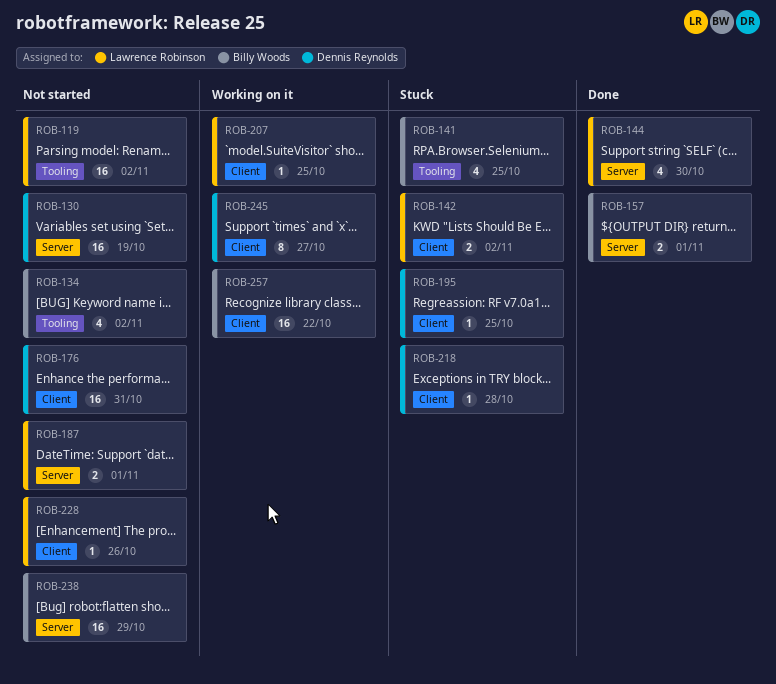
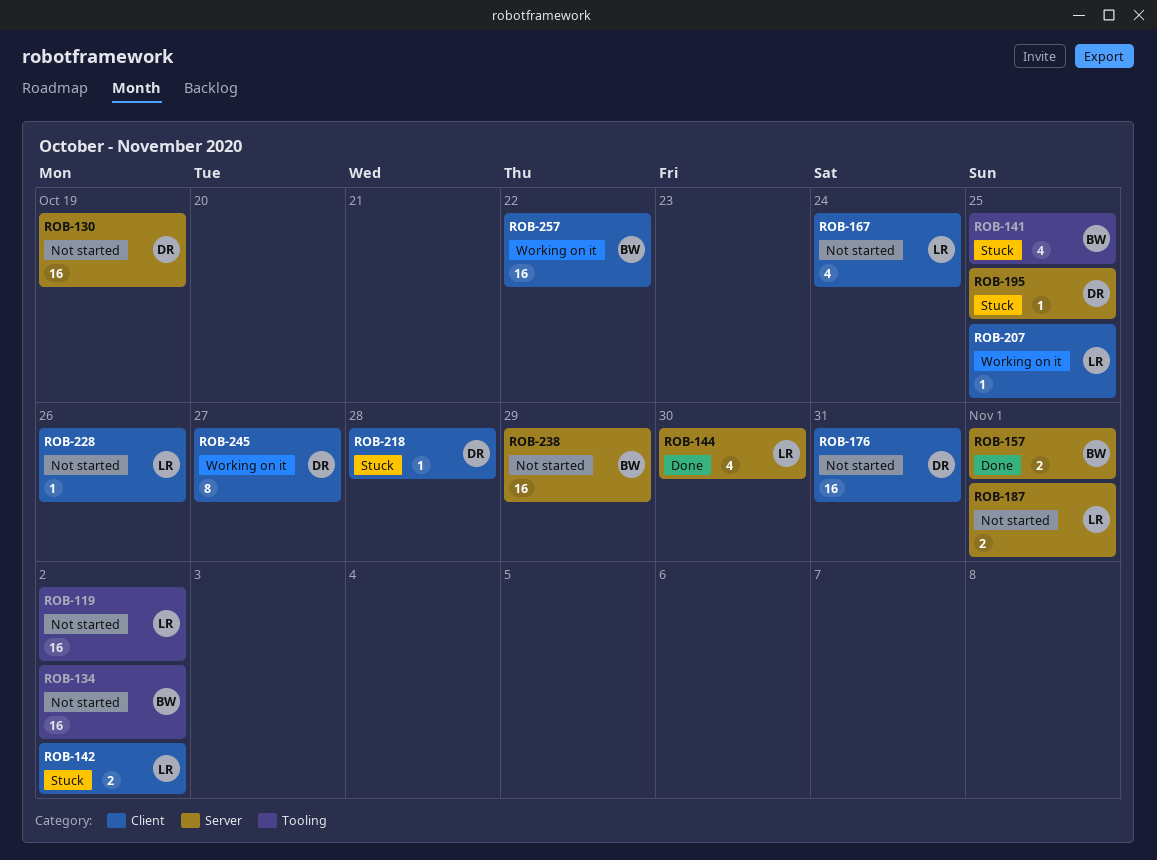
ROB-134, estimate: 4 -> 16
ROB-167: none -> present
ROB-195, label: Client -> Server

